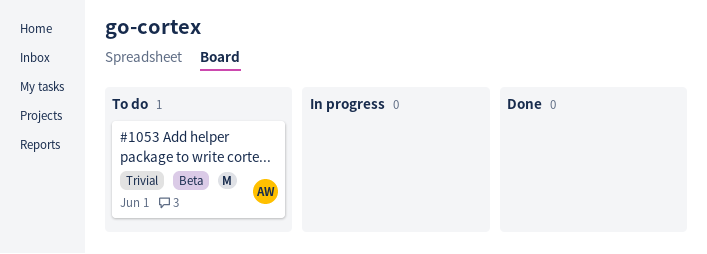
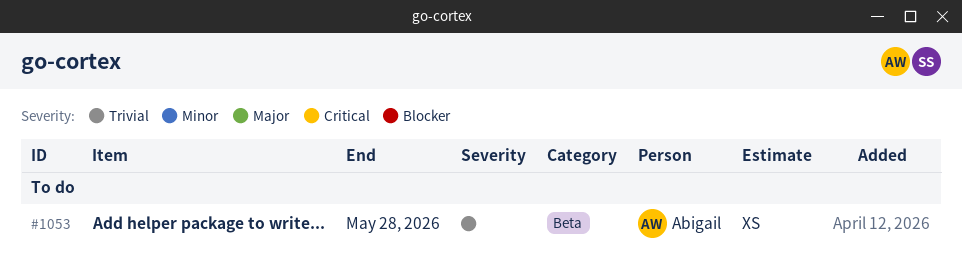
#1053, estimate: M -> XS
#1053, due: Jun 1 -> May 28

